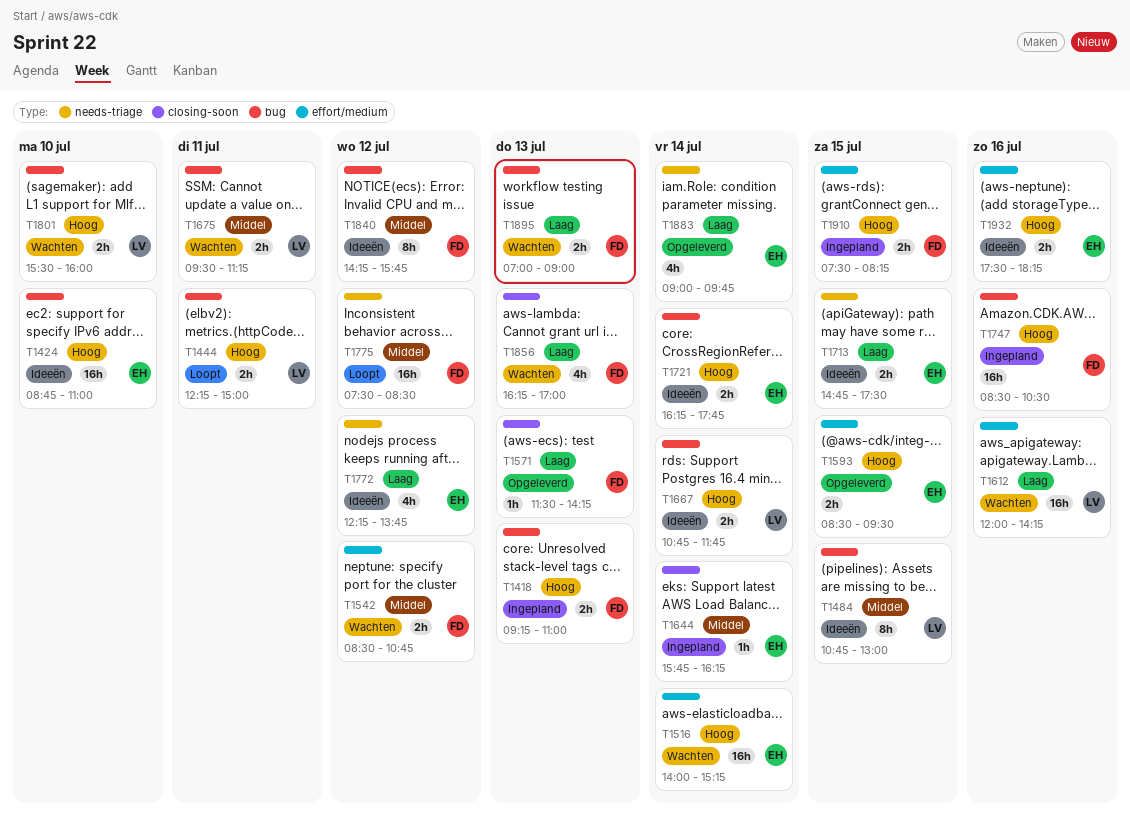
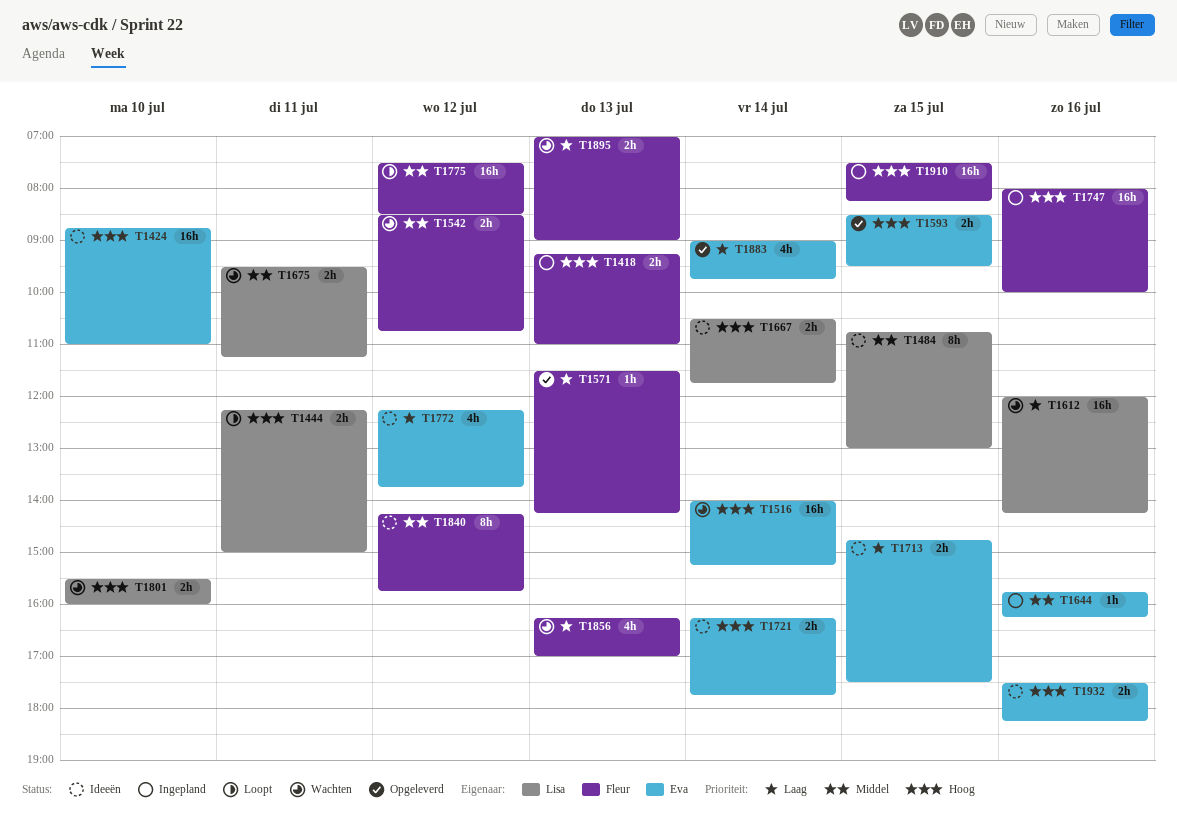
T1644, day: Jul 14 -> Jul 16
T1667, begins: 10:45 -> 10:30
T1747, begins: 08:30 -> 08:00
T1747, ends: 10:30 -> 10:00
T1910, estimate: 2h -> 16h

